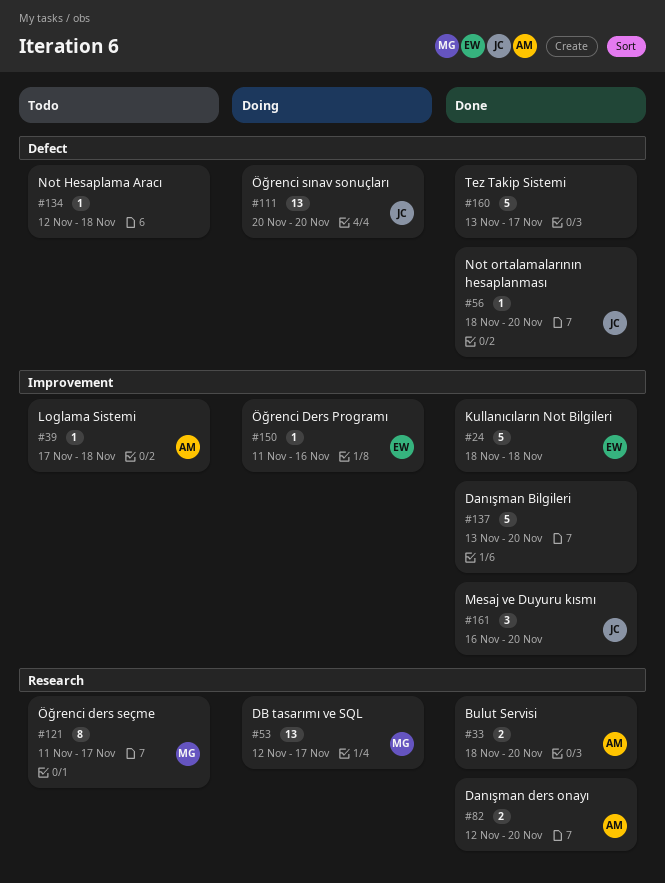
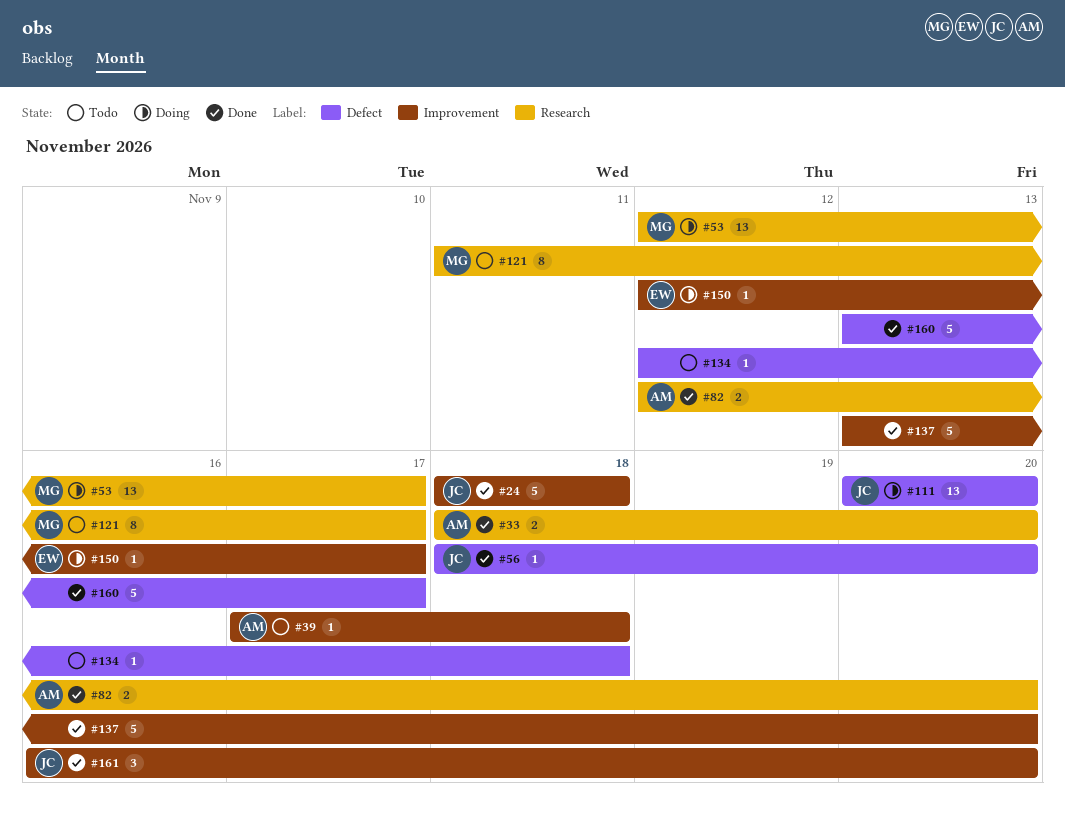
#24, owner: EW -> JC
#150, start: Nov 11 -> Nov 12
#150, due: Nov 16 -> Nov 17

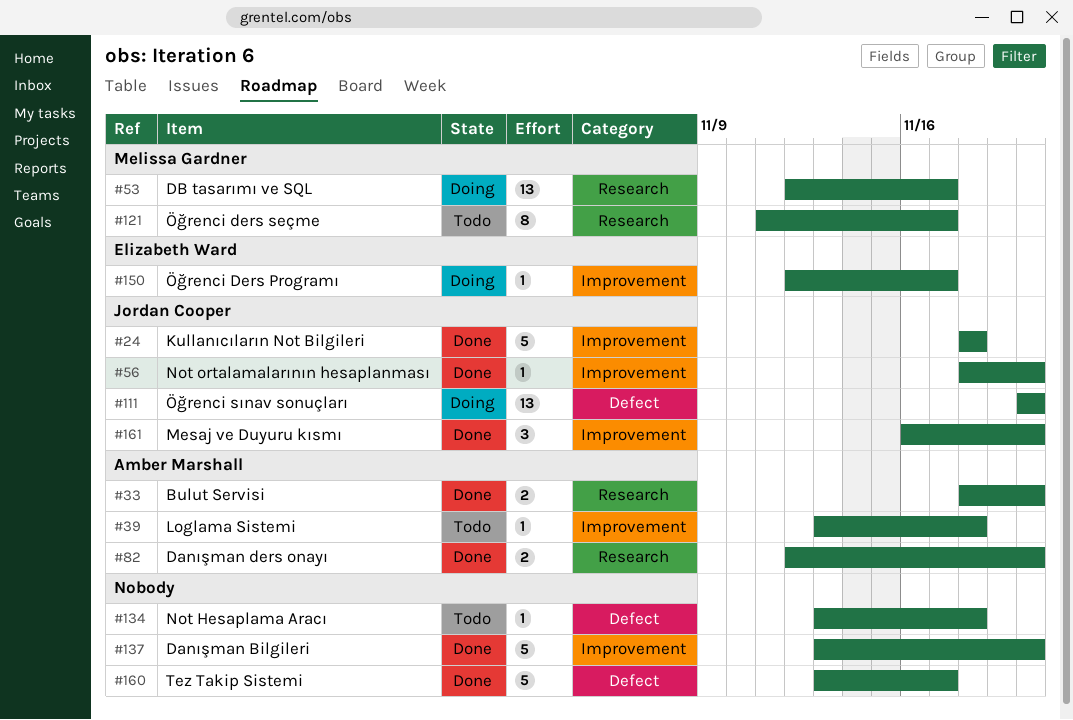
#39, start: Nov 17 -> Nov 13
#56, label: Defect -> Improvement
#134, start: Nov 12 -> Nov 13

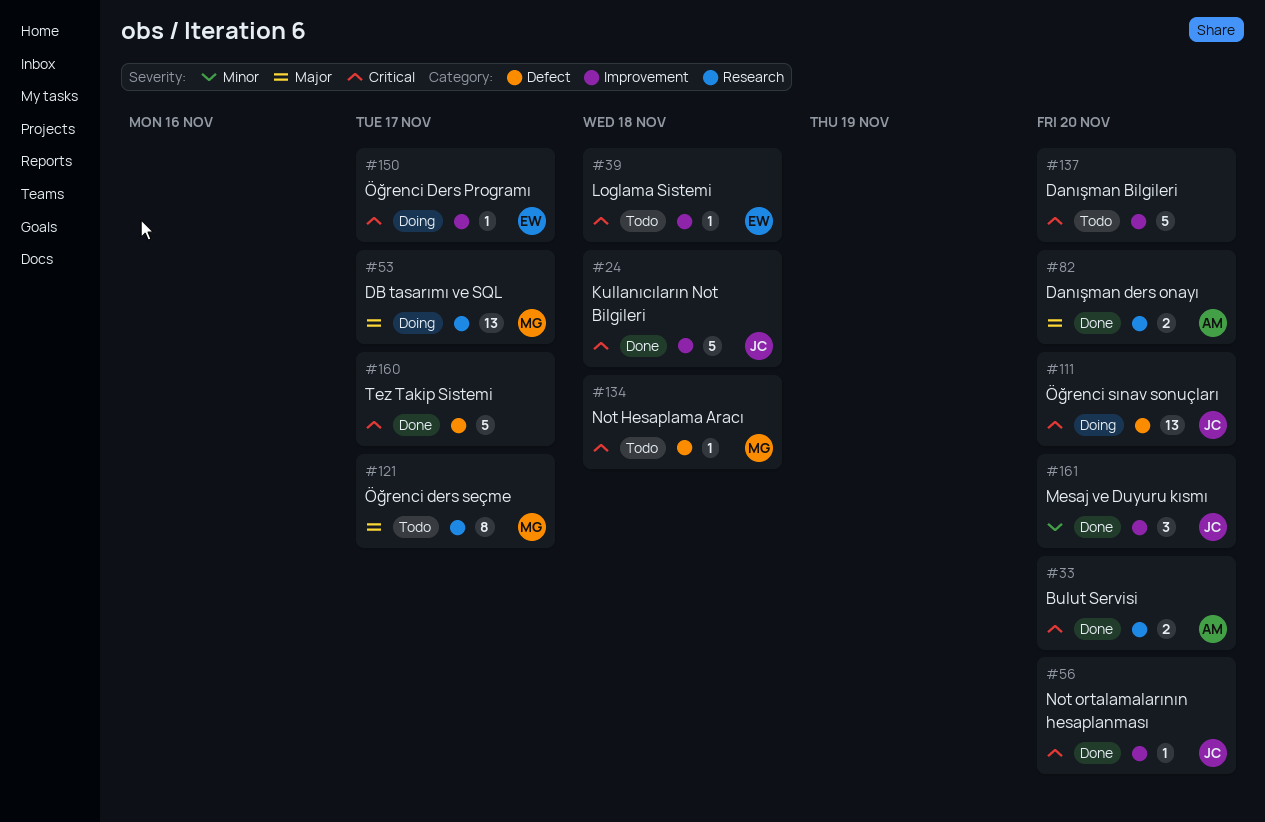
#39, owner: Amber Marshall -> Elizabeth Ward
#134, owner: none -> Melissa Gardner
#137, status: Done -> Todo

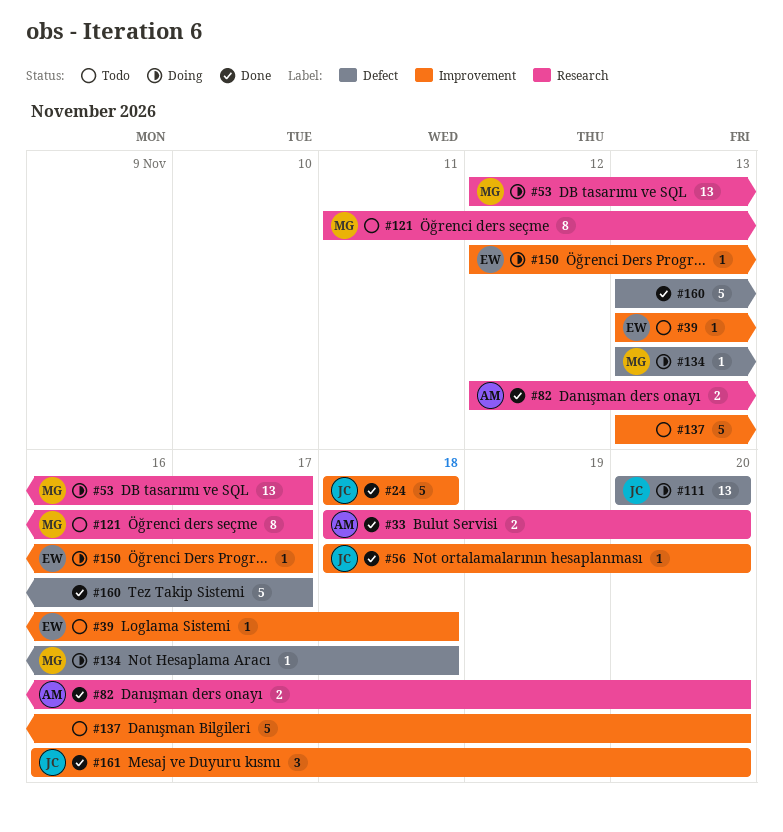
#134, status: Todo -> Doing

